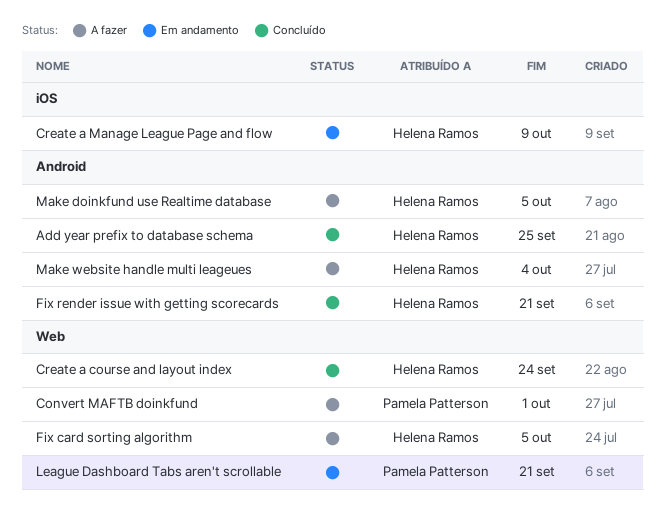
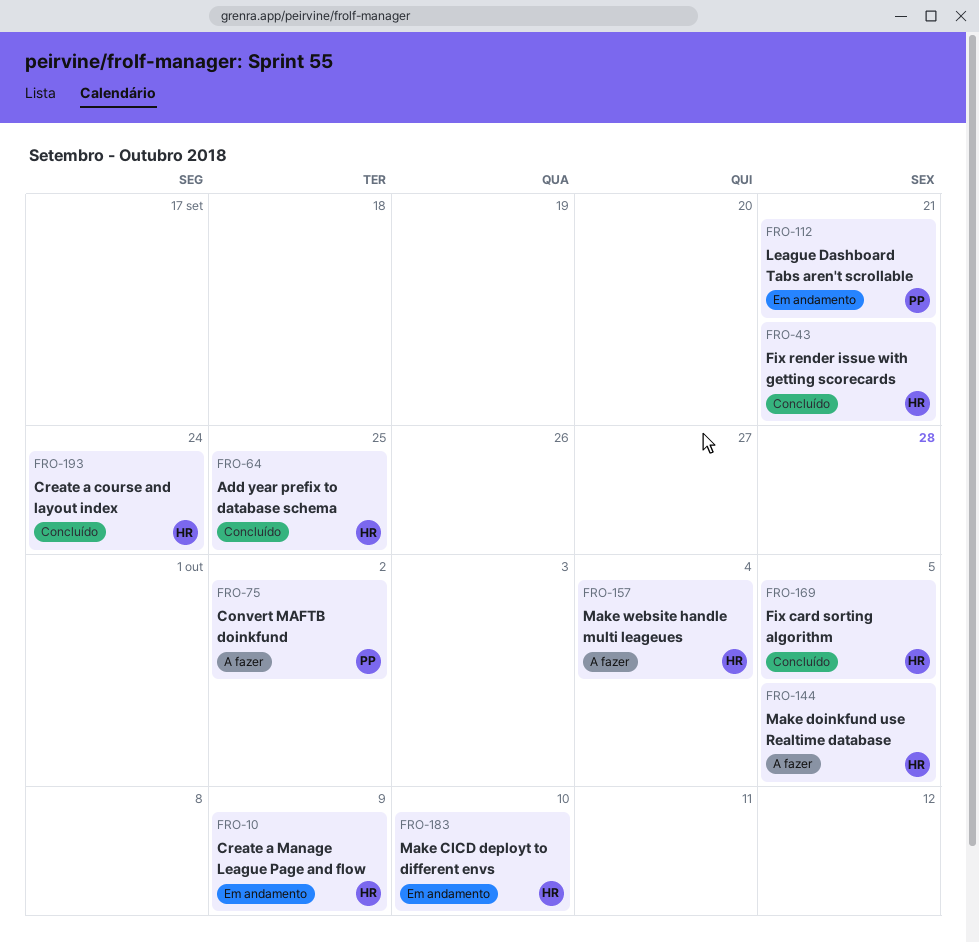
Convert MAFTB doinkfund, due: Oct 1 -> Oct 2
Fix card sorting algorithm, status: A fazer -> Concluído
Make CICD deployt to different envs: none -> present

